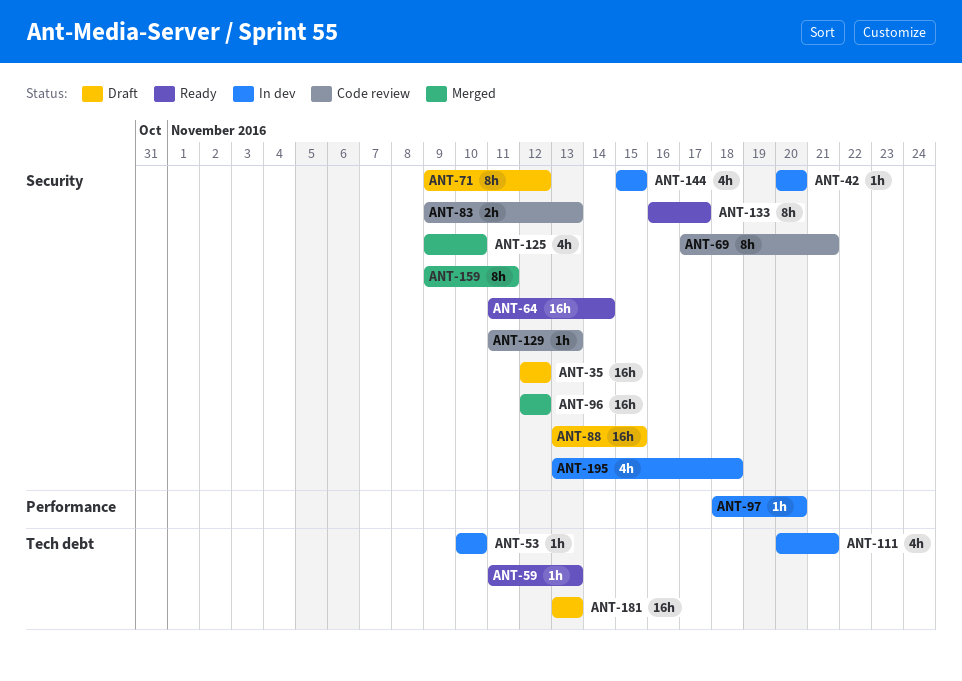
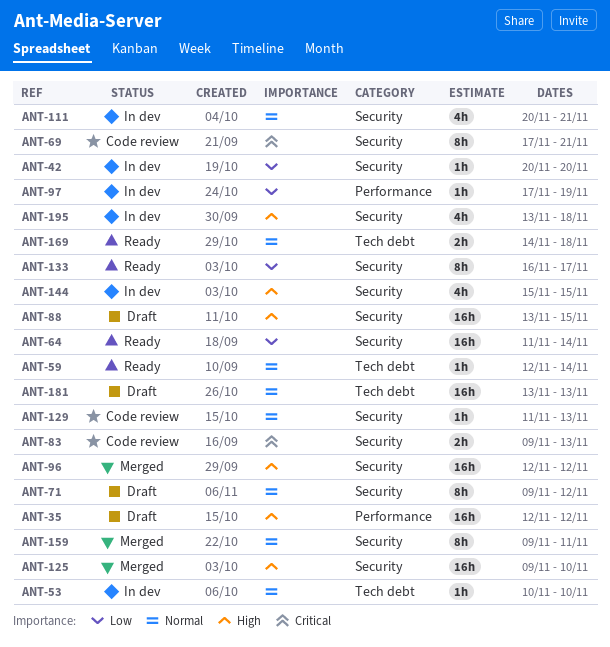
ANT-35, label: Security -> Performance
ANT-59, start: Nov 11 -> Nov 12
ANT-59, due: Nov 13 -> Nov 14
ANT-97, start: Nov 18 -> Nov 17
ANT-97, due: Nov 20 -> Nov 19
ANT-111, label: Tech debt -> Security
ANT-125, estimate: 4h -> 16h
ANT-169: none -> present

